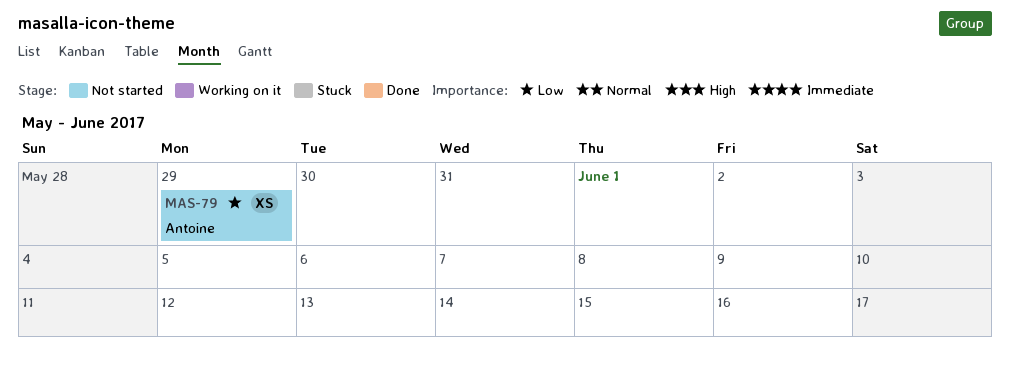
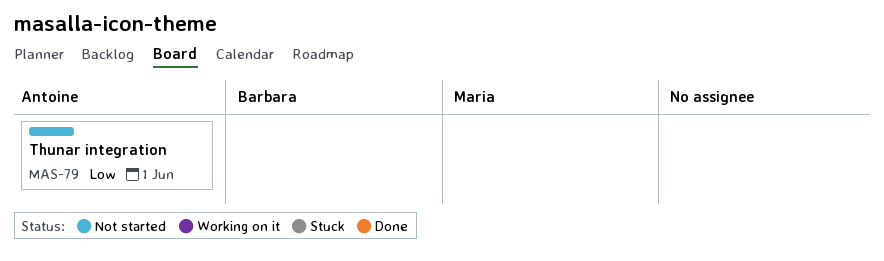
MAS-79, due: May 29 -> Jun 1

